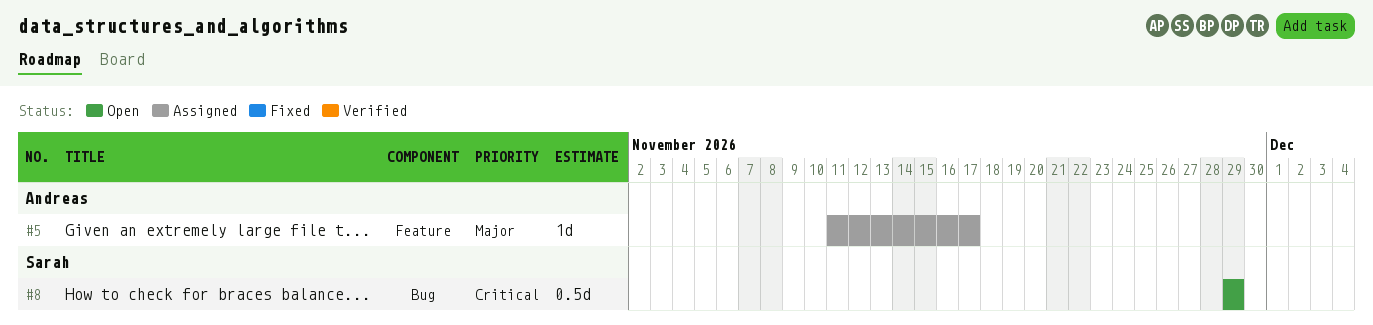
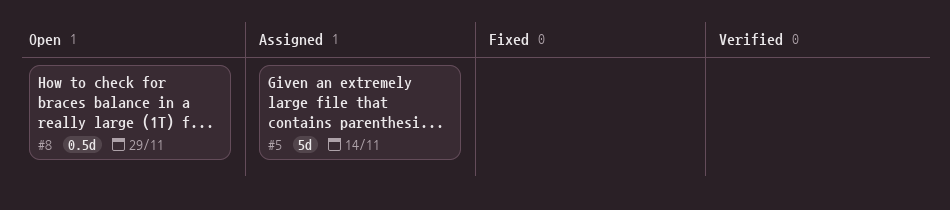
#5, estimate: 1d -> 5d
#5, due: Nov 17 -> Nov 14

